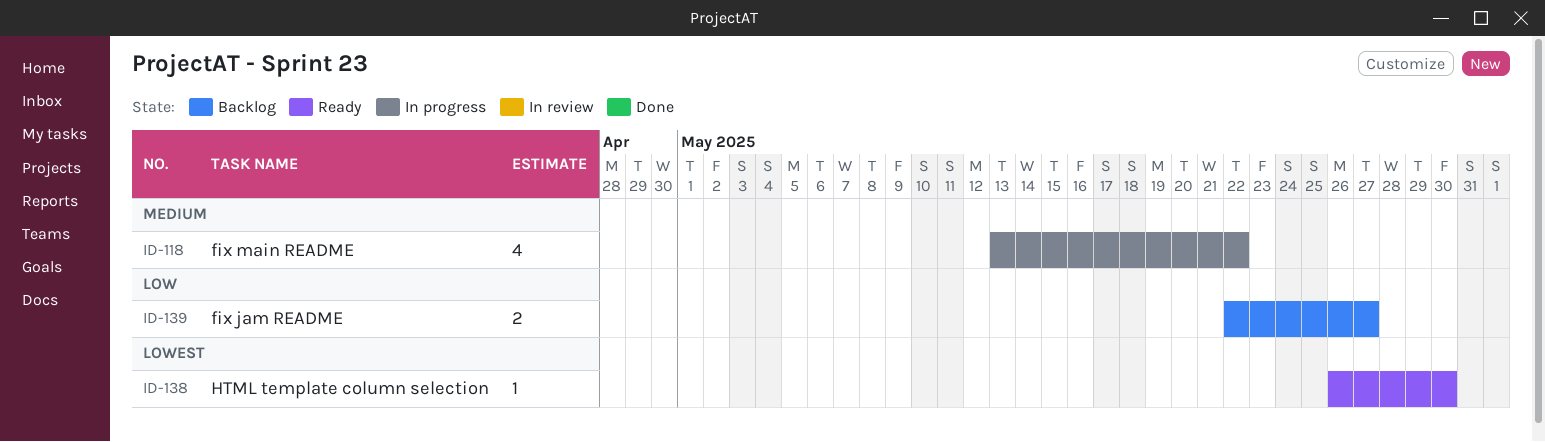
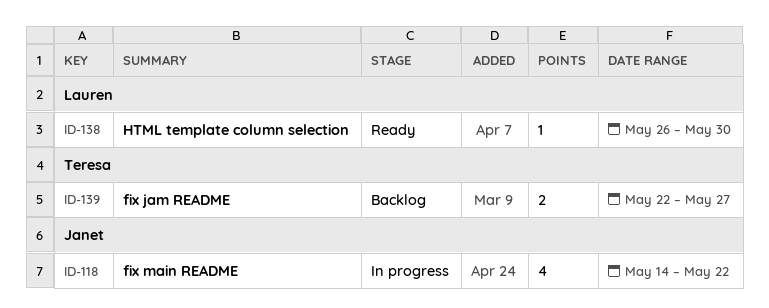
ID-118, start: May 13 -> May 14

